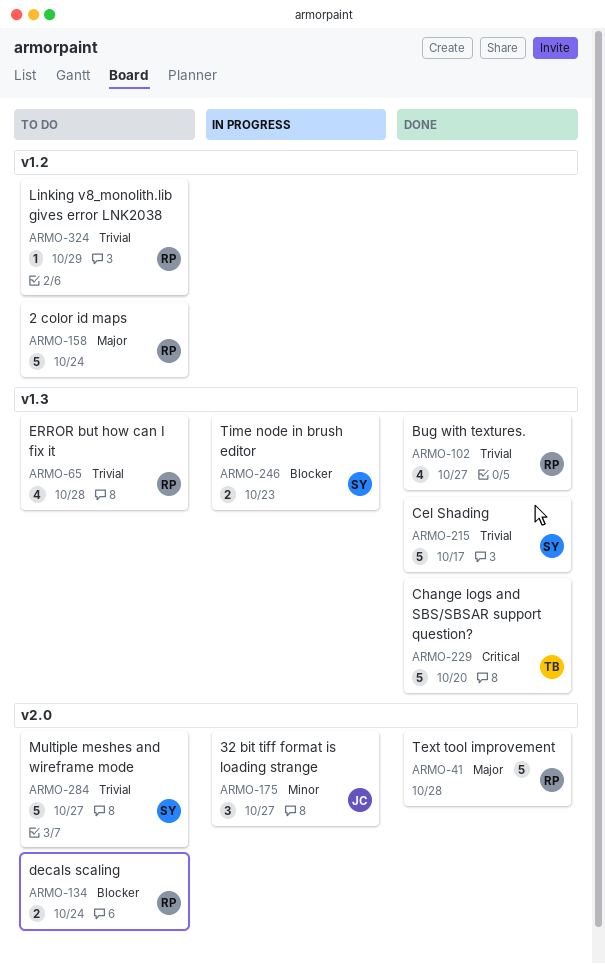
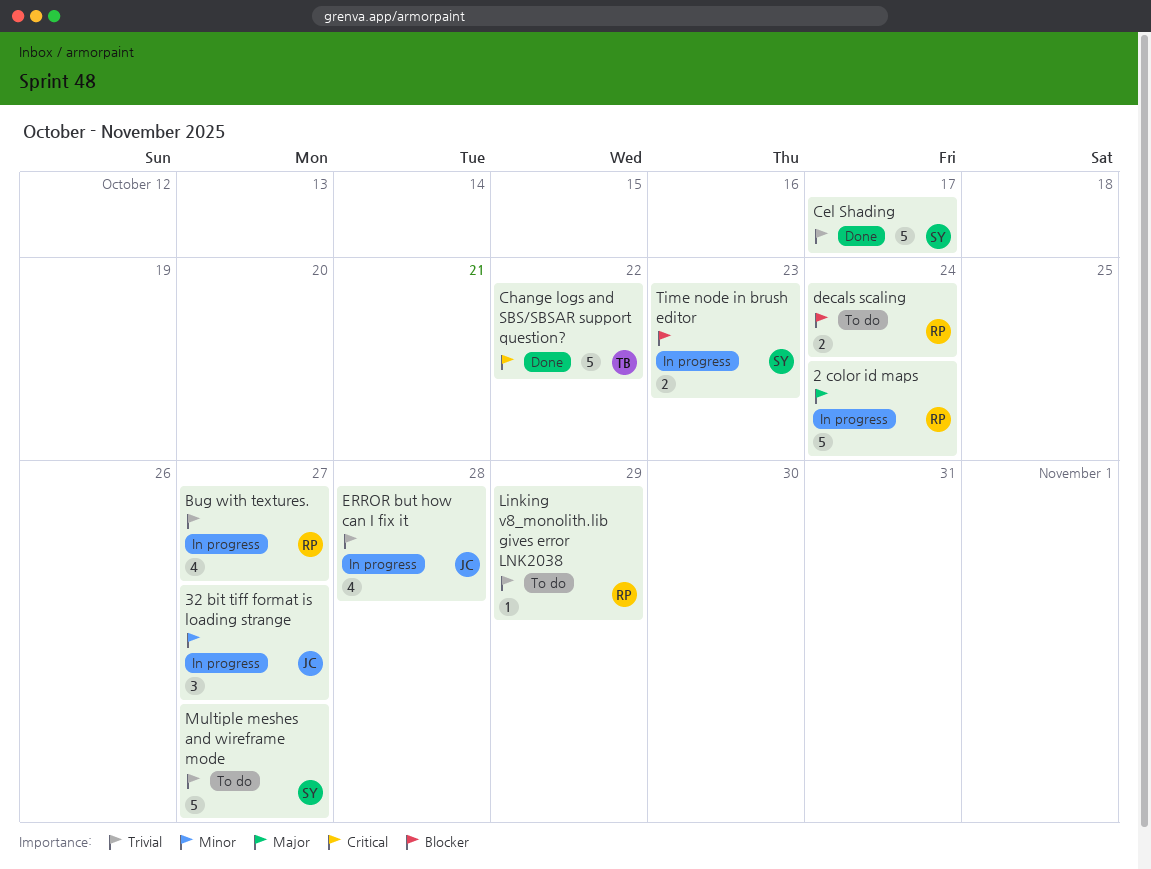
2 color id maps, status: To do -> In progress
Bug with textures., status: Done -> In progress
Change logs and SBS/SBSAR support question?, due: Oct 20 -> Oct 22
ERROR but how can I fix it, status: To do -> In progress
ERROR but how can I fix it, owner: RP -> JC
Text tool improvement: present -> none

